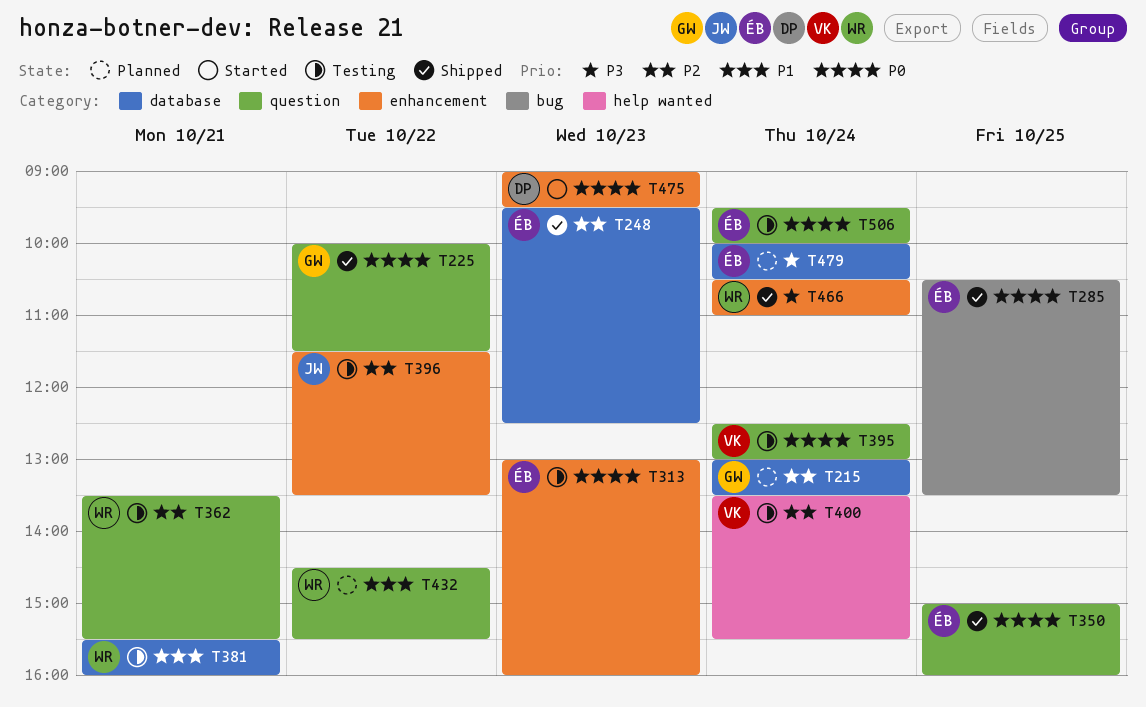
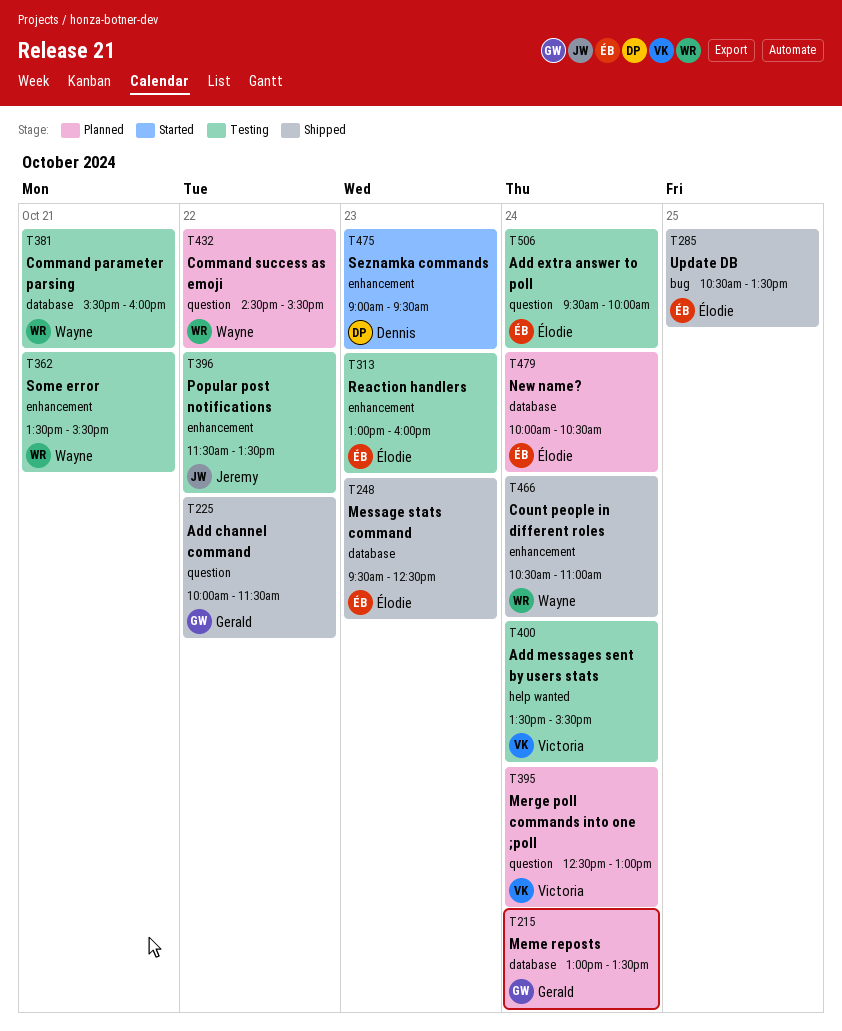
T350: present -> none
T362, label: question -> enhancement
T395, status: Testing -> Planned

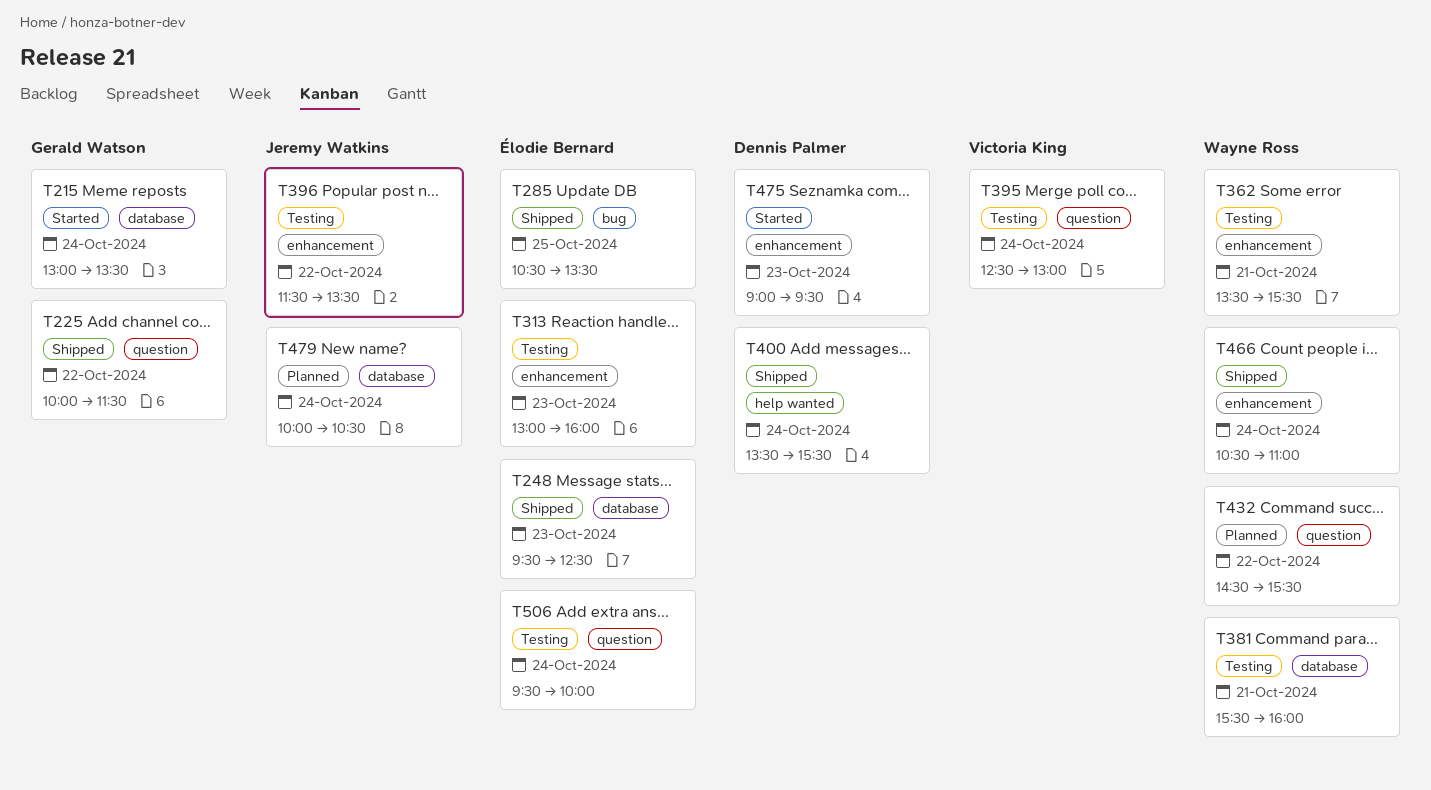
T215, status: Planned -> Started
T395, status: Planned -> Testing
T400, status: Testing -> Shipped
T400, owner: Victoria King -> Dennis Palmer
T479, owner: Élodie Bernard -> Jeremy Watkins

